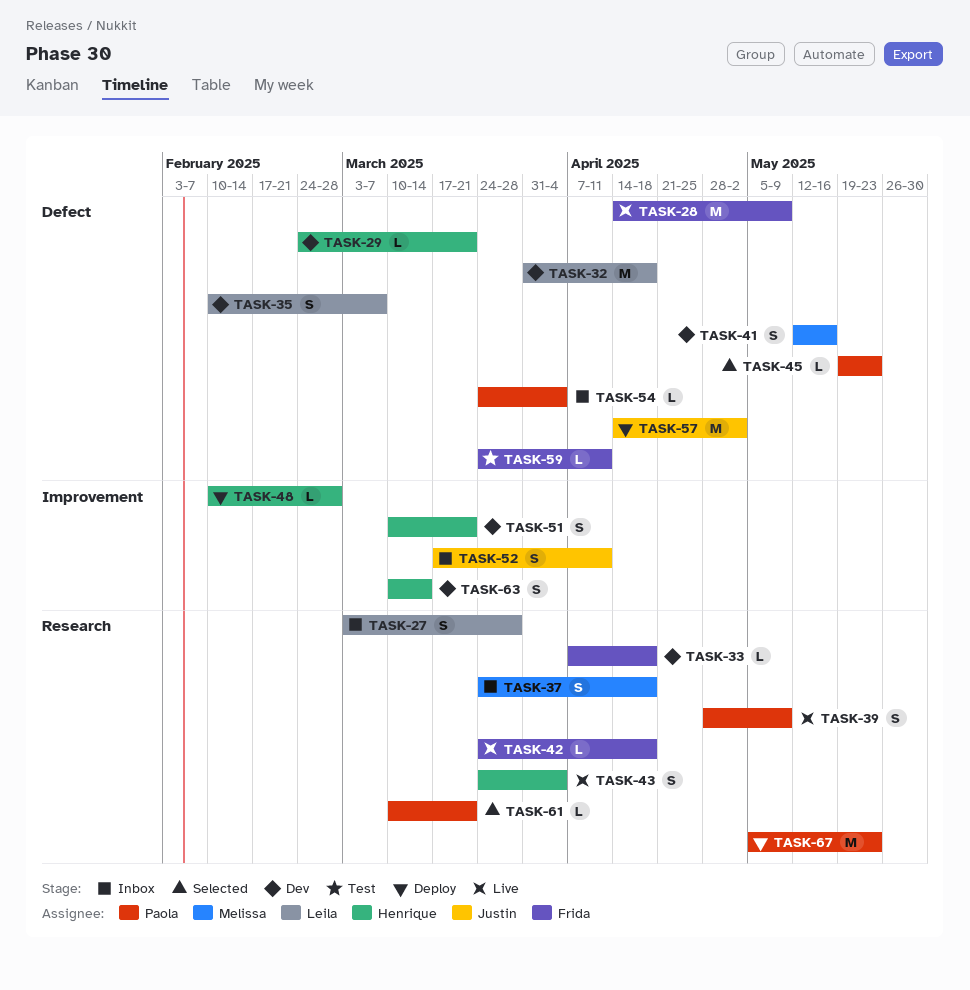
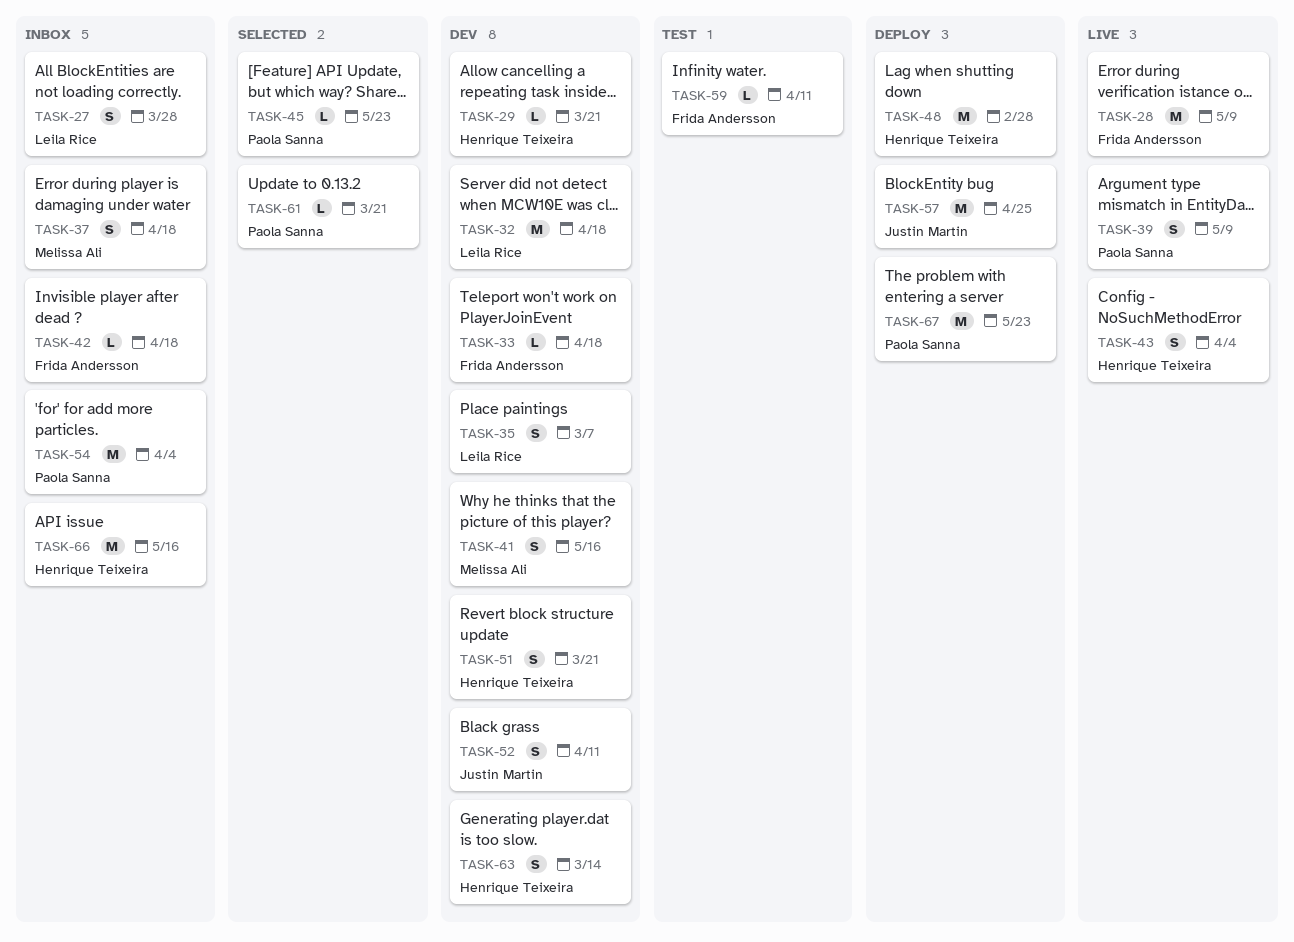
TASK-42, status: Live -> Inbox
TASK-48, estimate: L -> M
TASK-52, status: Inbox -> Dev
TASK-54, estimate: L -> M
TASK-57, due: May 2 -> Apr 25
TASK-66: none -> present

